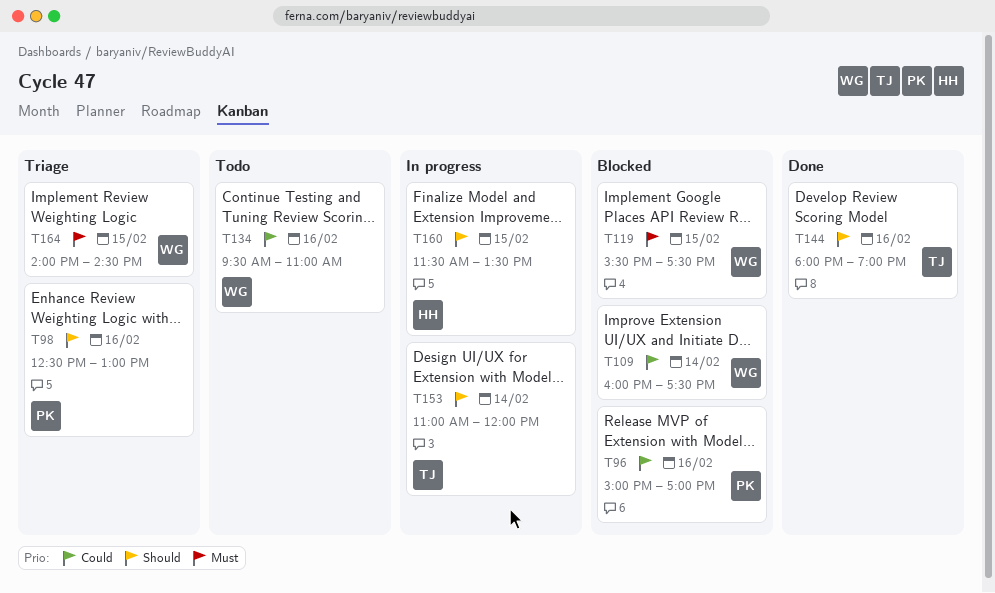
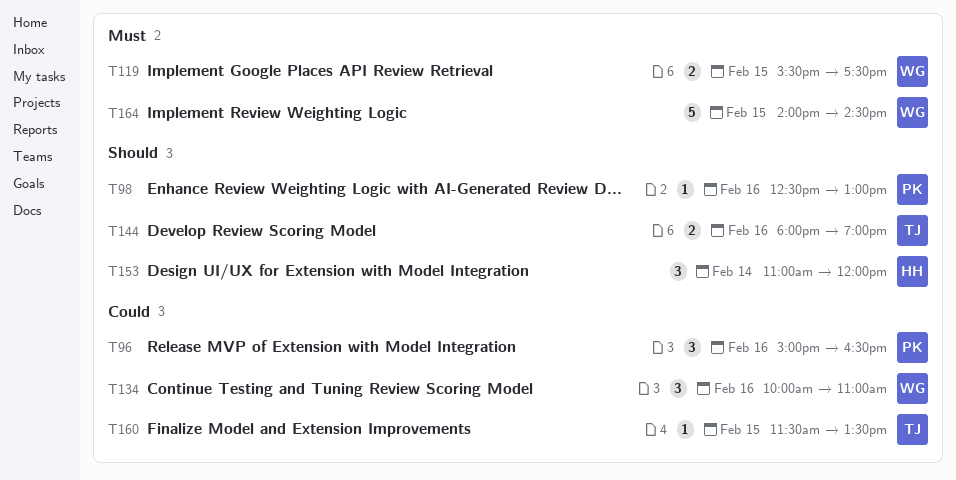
T96, ends: 17:00 -> 16:30
T109: present -> none
T134, begins: 09:30 -> 10:00
T153, owner: TJ -> HH
T160, owner: HH -> TJ
T160, priority: Should -> Could

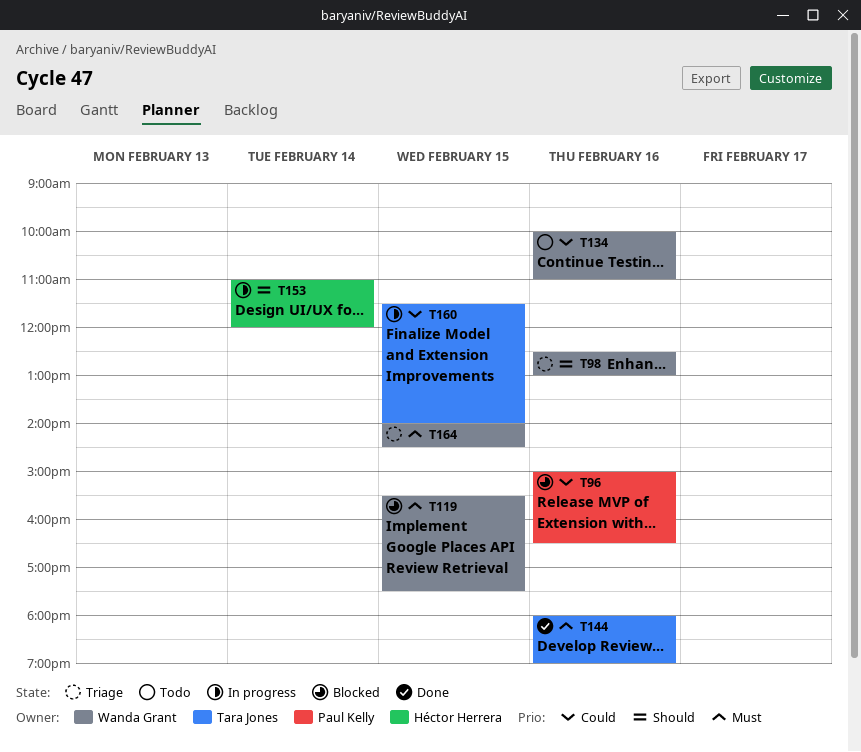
T98, owner: Paul Kelly -> Wanda Grant
T144, priority: Should -> Must
T160, ends: 13:30 -> 14:00

